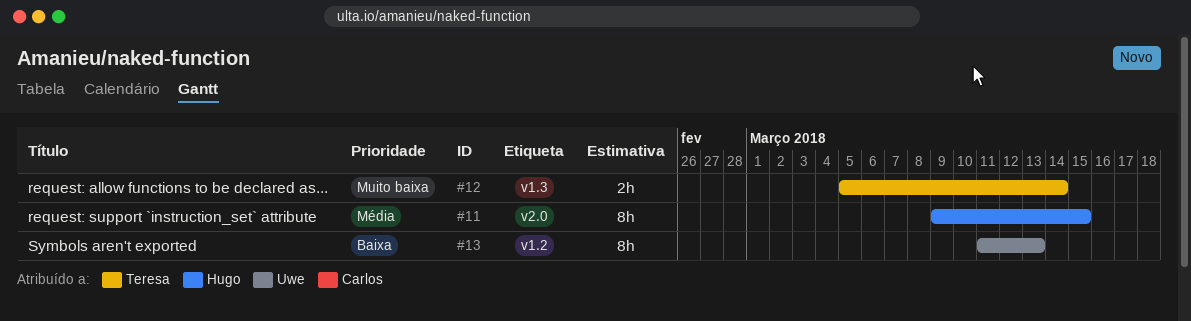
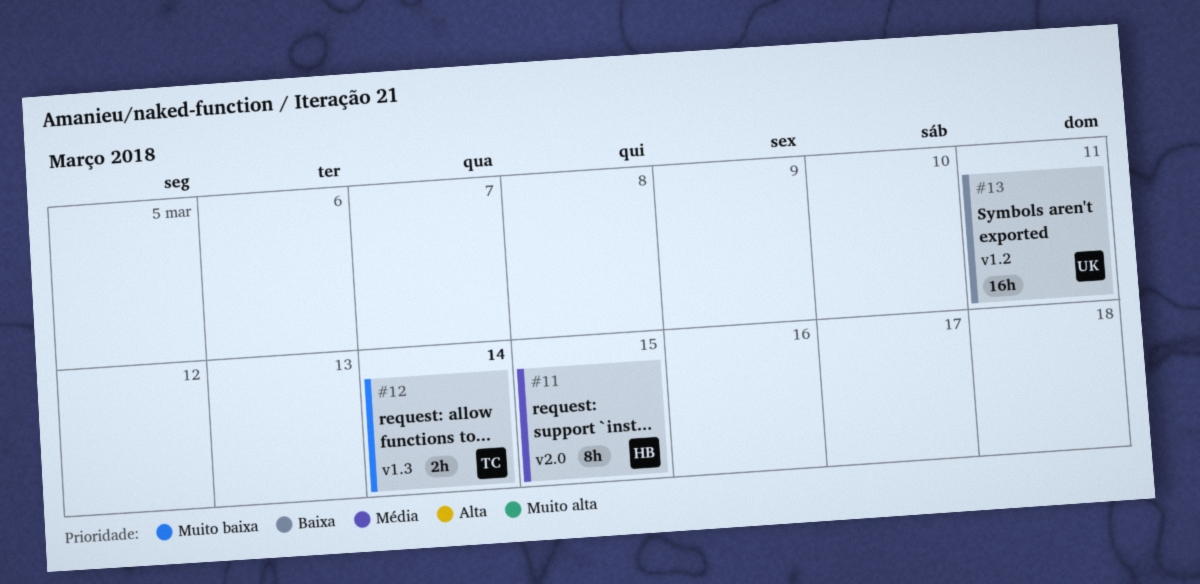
#13, estimate: 8h -> 16h
#13, due: Mar 13 -> Mar 11

